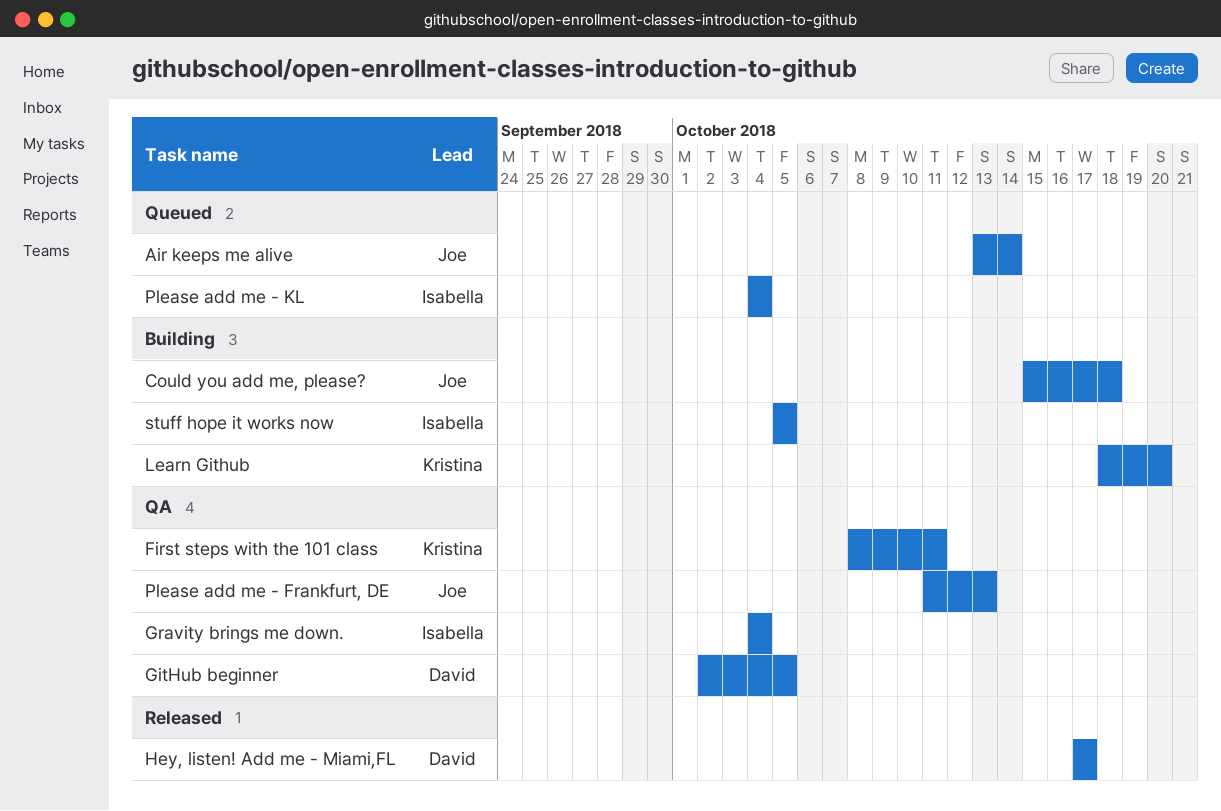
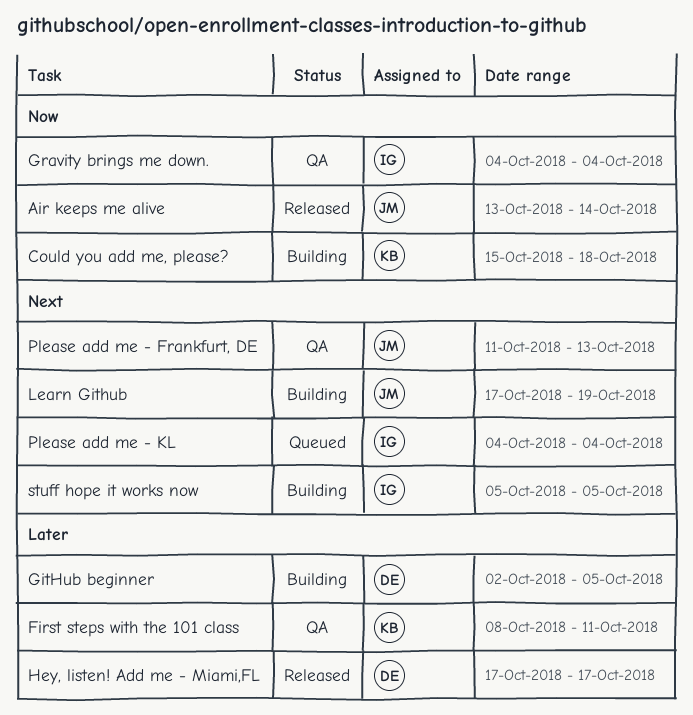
Air keeps me alive, status: Queued -> Released
Could you add me, please?, owner: Joe -> Kristina
GitHub beginner, status: QA -> Building
Learn Github, owner: Kristina -> Joe
Learn Github, start: Oct 18 -> Oct 17
Learn Github, due: Oct 20 -> Oct 19

